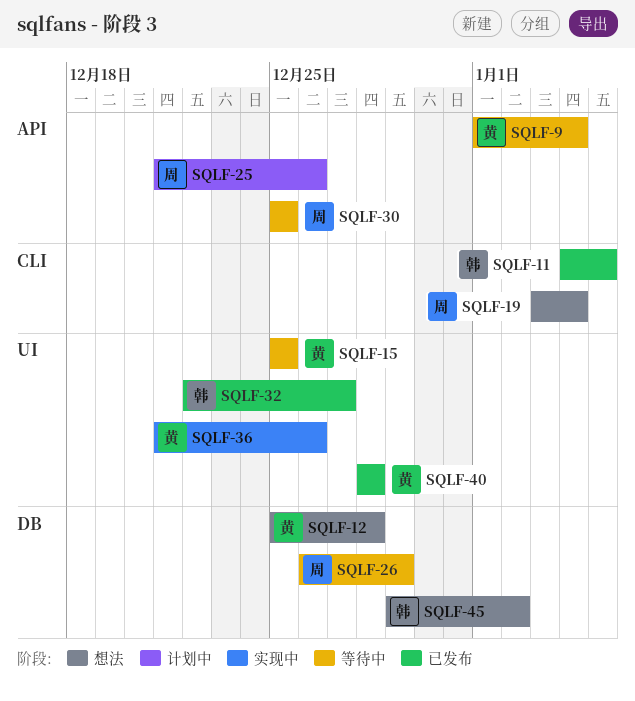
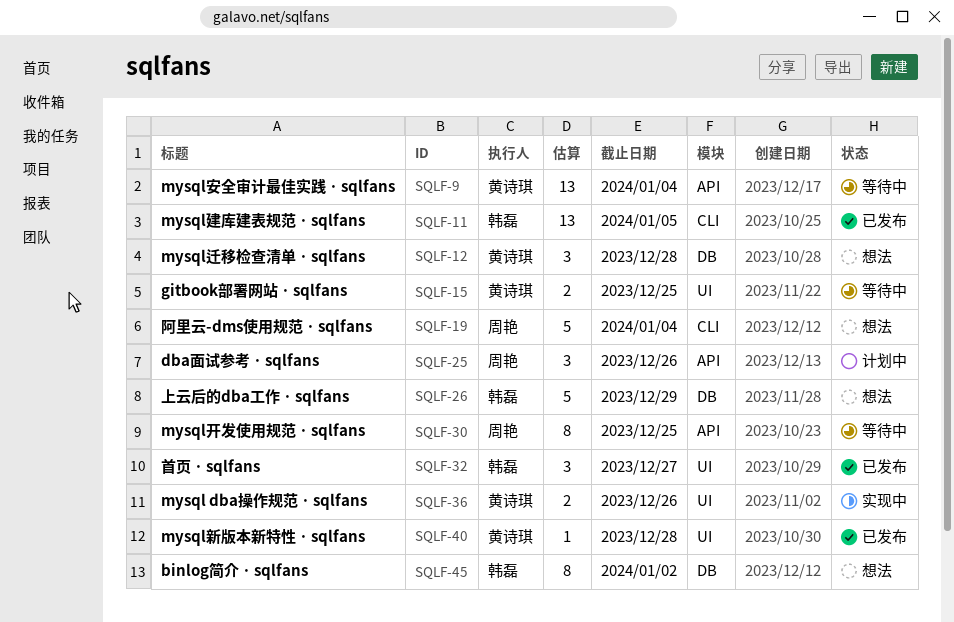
SQLF-26, status: 等待中 -> 想法
SQLF-26, owner: 周艳 -> 韩磊

